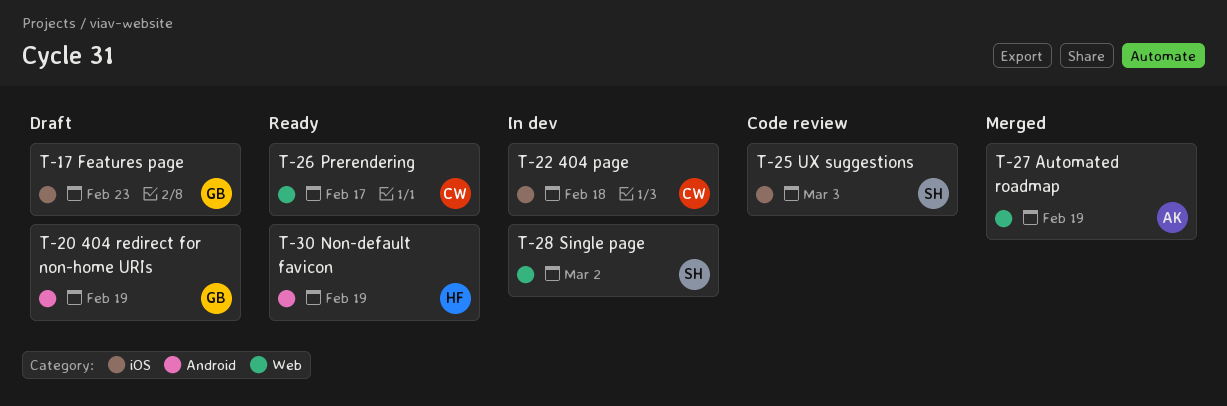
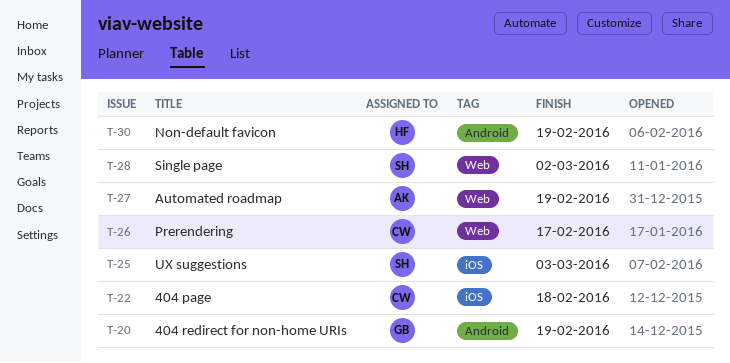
T-17: present -> none

